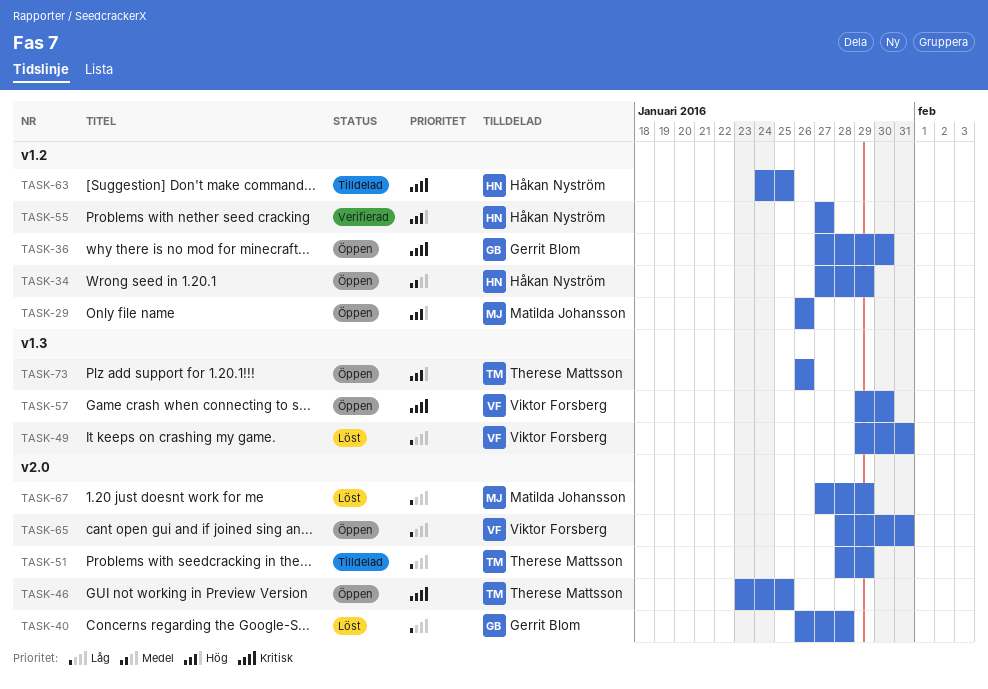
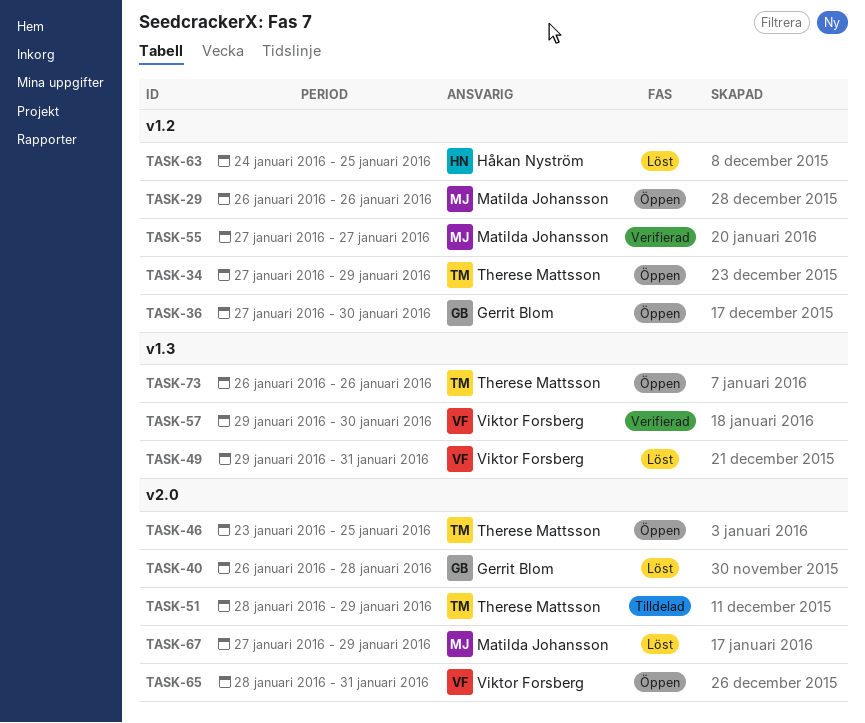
TASK-34, owner: Håkan Nyström -> Therese Mattsson
TASK-55, owner: Håkan Nyström -> Matilda Johansson
TASK-57, status: Öppen -> Verifierad
TASK-63, status: Tilldelad -> Löst

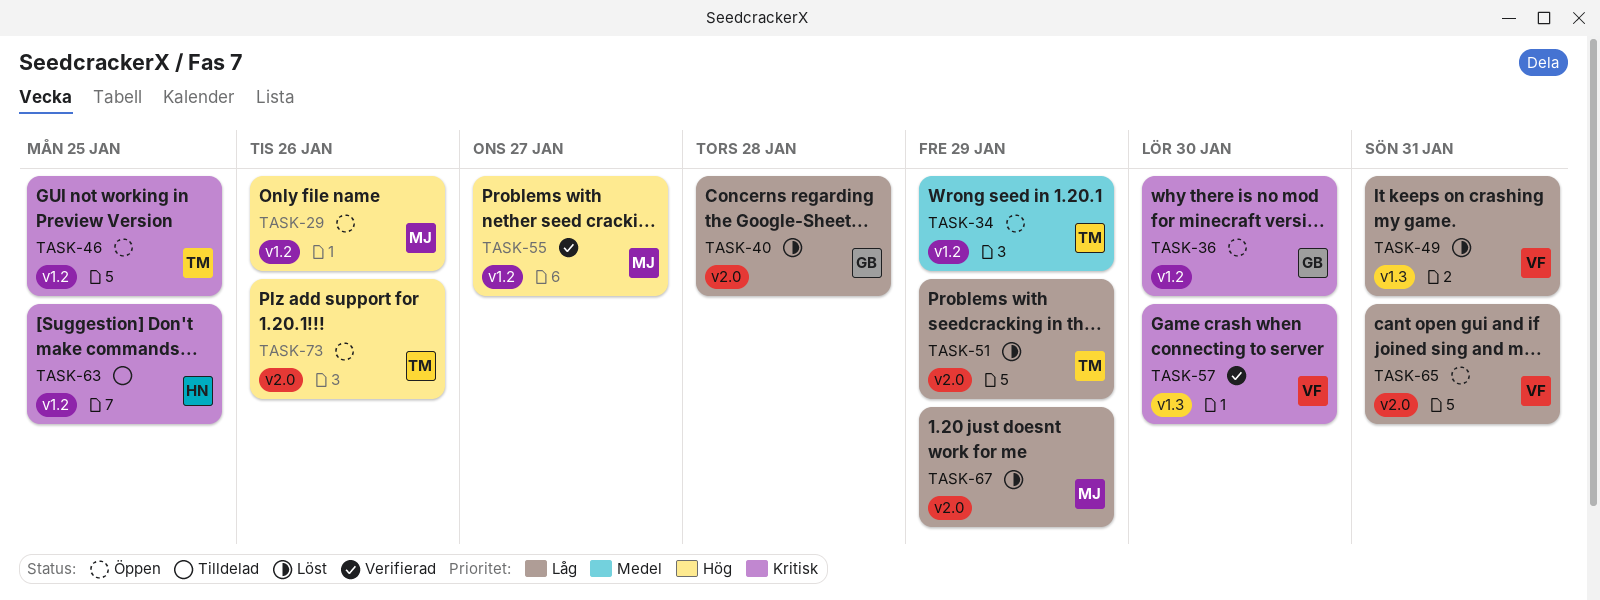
TASK-46, label: v2.0 -> v1.2
TASK-51, status: Tilldelad -> Löst
TASK-63, status: Löst -> Tilldelad
TASK-73, label: v1.3 -> v2.0

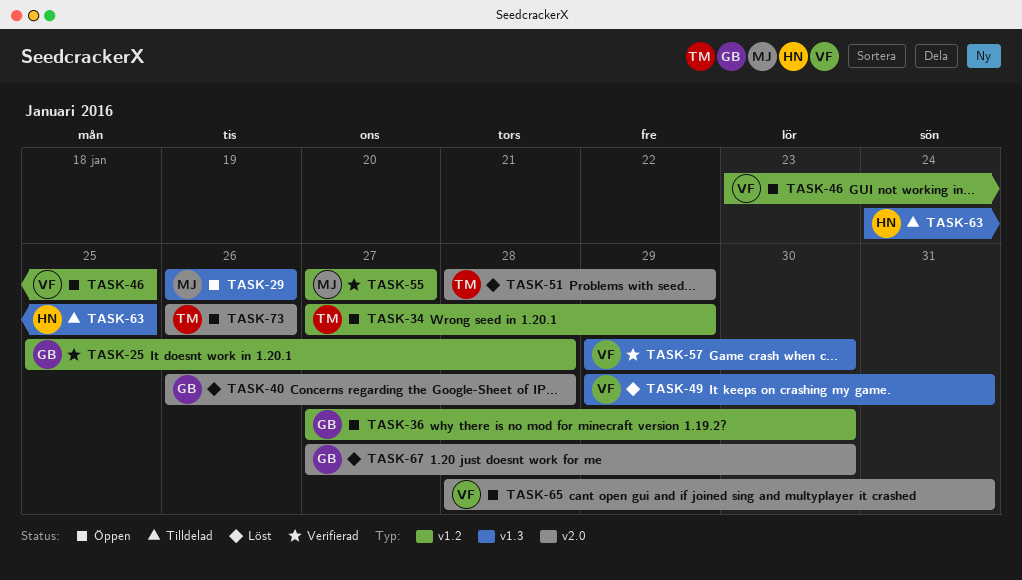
TASK-25: none -> present
TASK-29, label: v1.2 -> v1.3
TASK-46, owner: TM -> VF
TASK-63, label: v1.2 -> v1.3
TASK-67, owner: MJ -> GB
TASK-67, due: Jan 29 -> Jan 30

